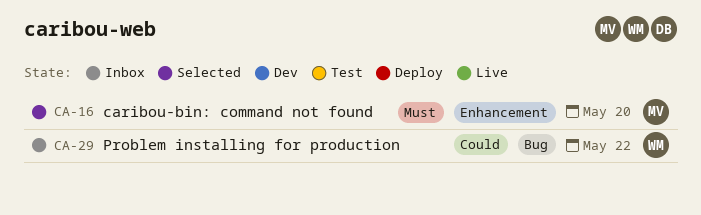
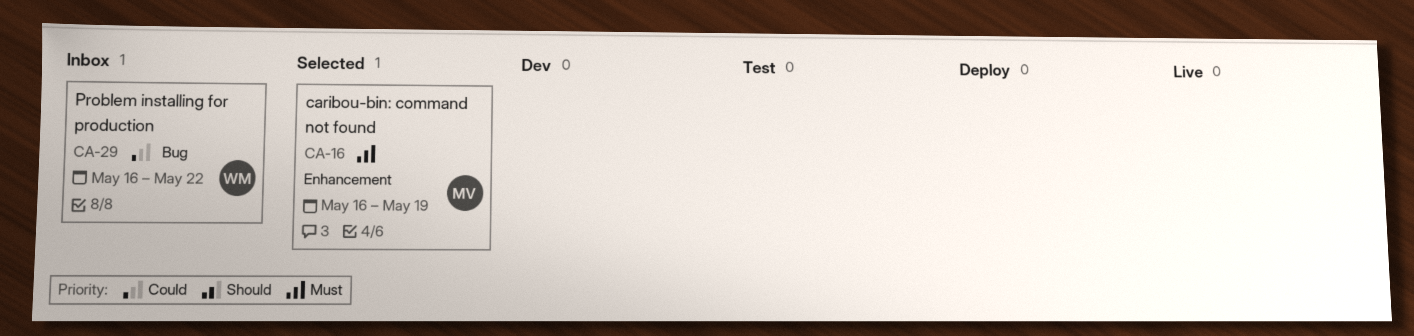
CA-16, due: May 20 -> May 19

